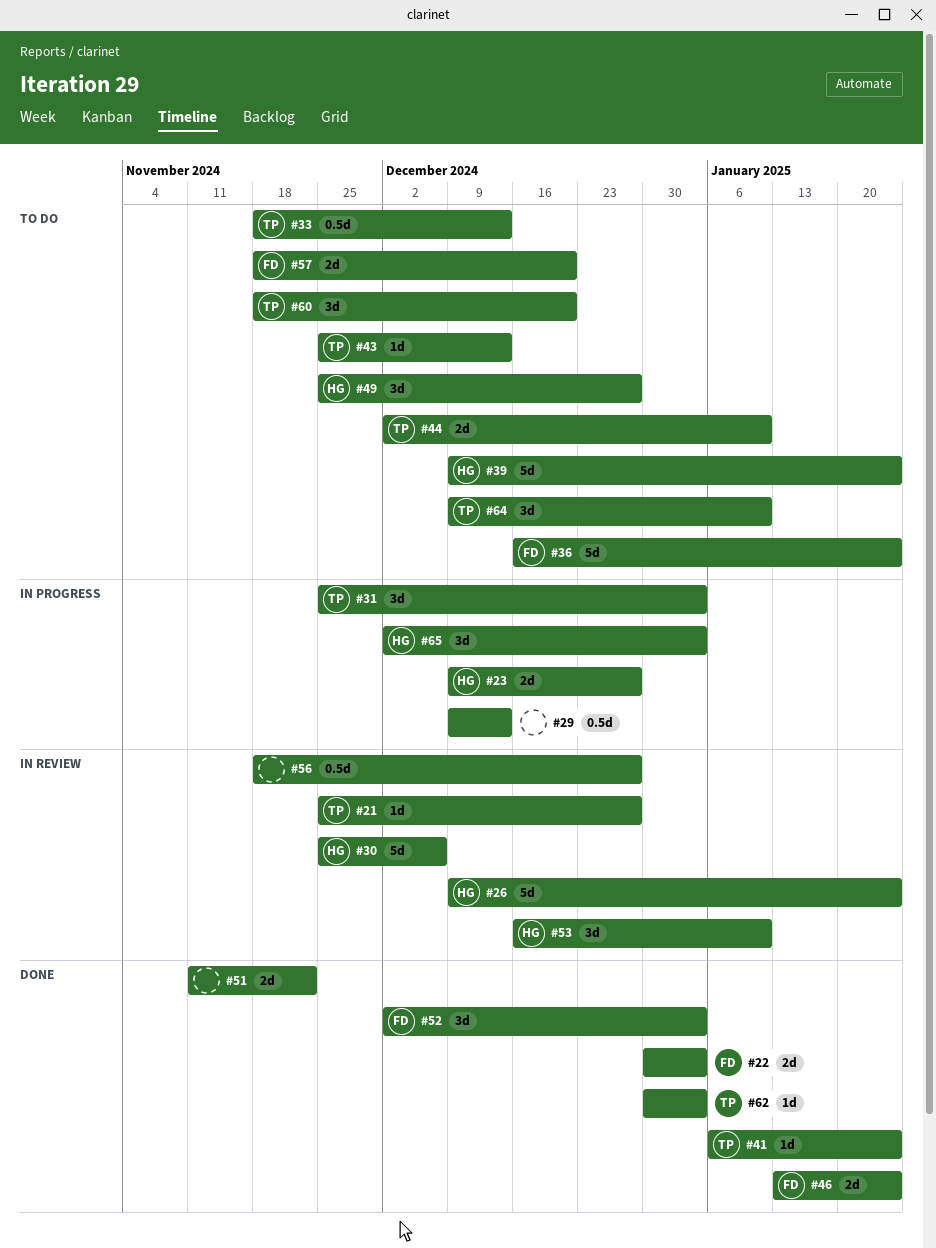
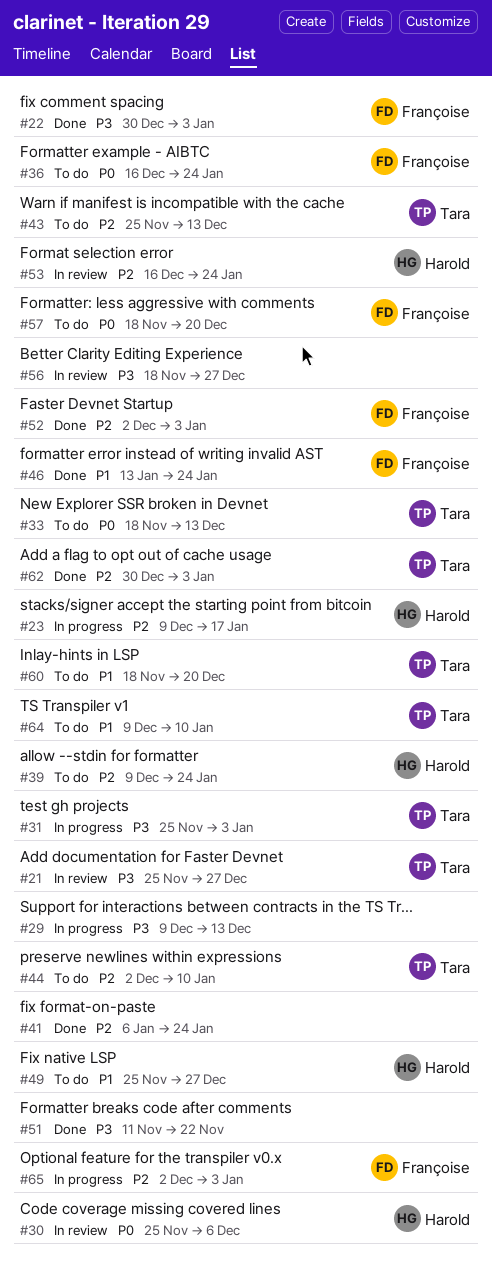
#23, due: Dec 27 -> Jan 17
#26: present -> none
#41, owner: Tara -> none
#53, due: Jan 10 -> Jan 24
#65, owner: Harold -> Françoise

